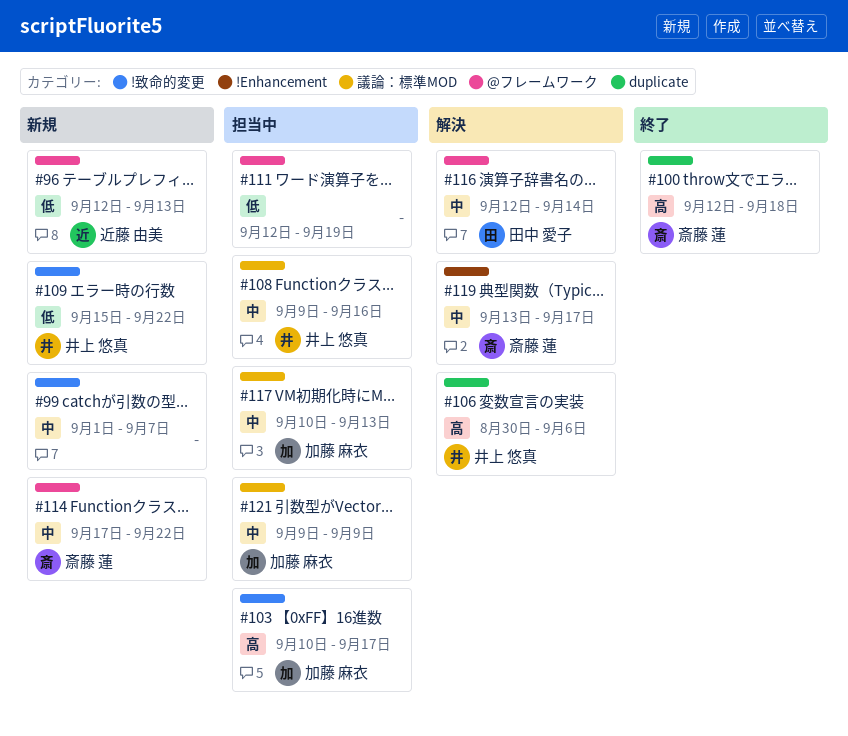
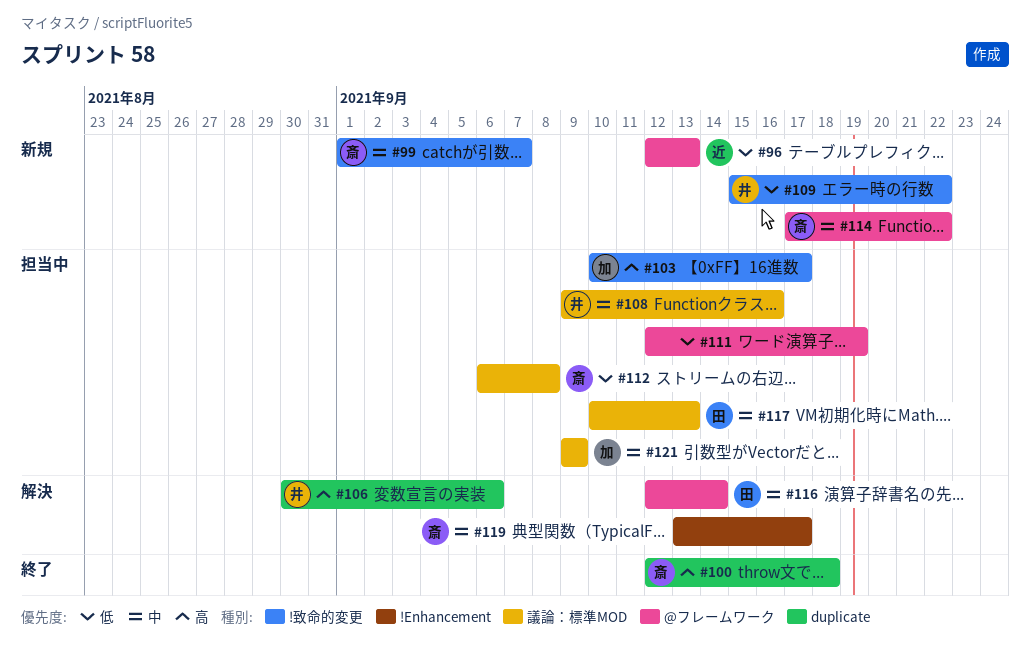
#99, owner: none -> 斎藤 蓮
#112: none -> present
#117, owner: 加藤 麻衣 -> 田中 愛子

